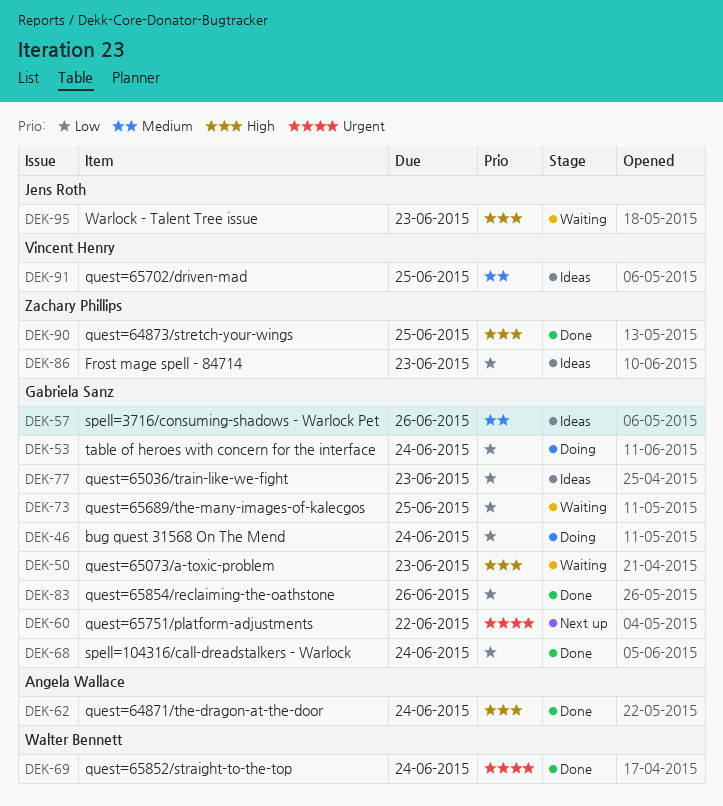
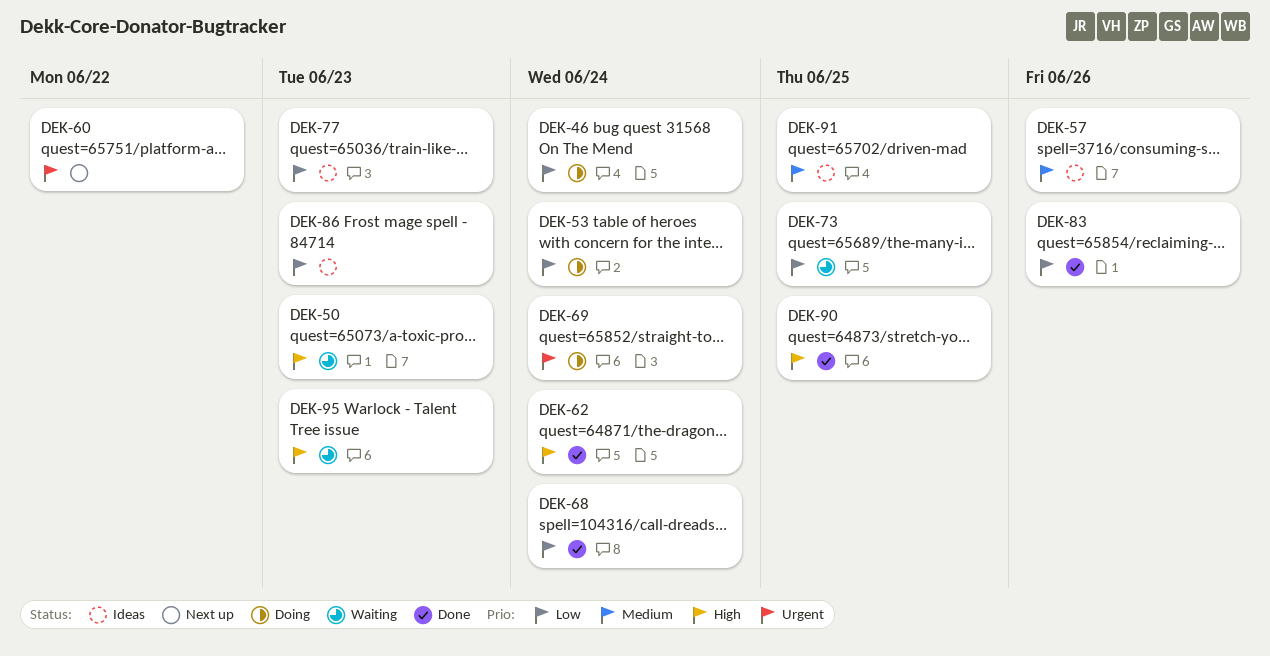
DEK-69, status: Done -> Doing

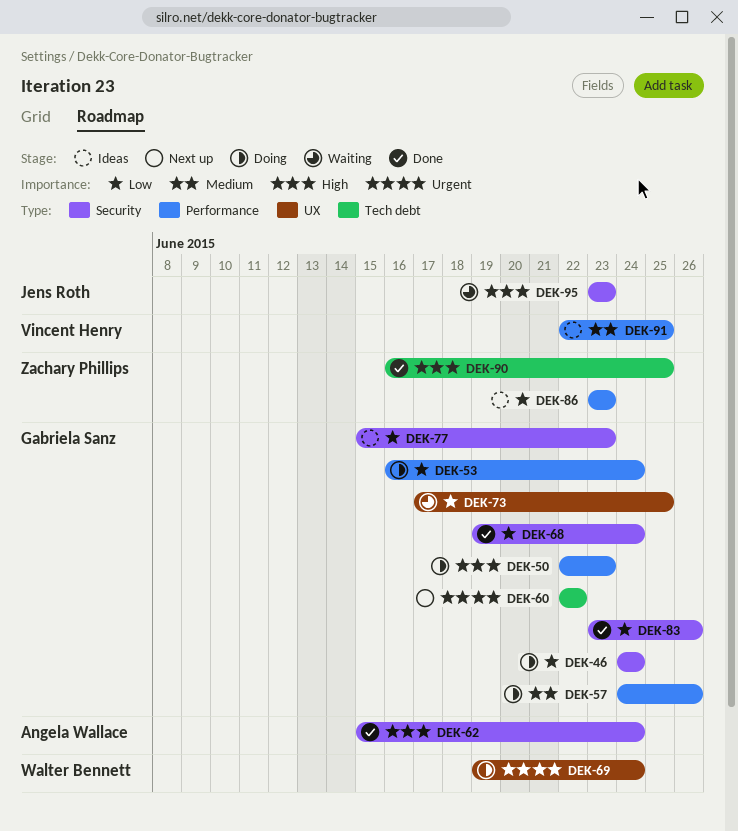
DEK-50, status: Waiting -> Doing
DEK-57, status: Ideas -> Doing

